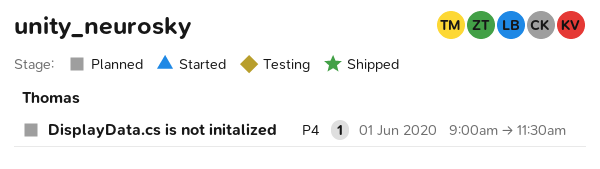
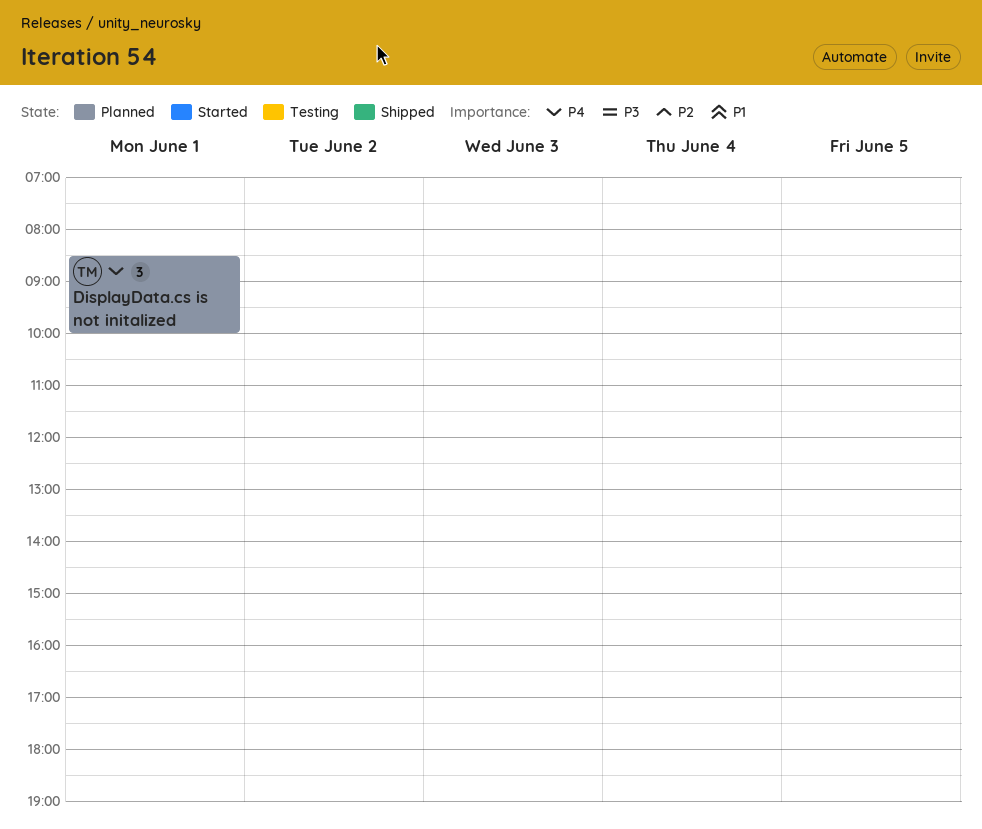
DisplayData.cs is not initalized, estimate: 1 -> 3
DisplayData.cs is not initalized, begins: 09:00 -> 08:30
DisplayData.cs is not initalized, ends: 11:30 -> 10:00

